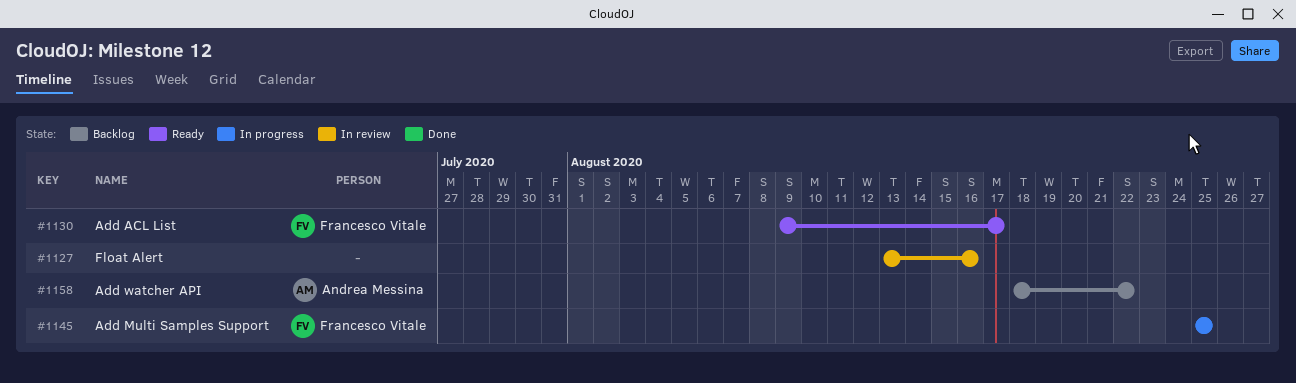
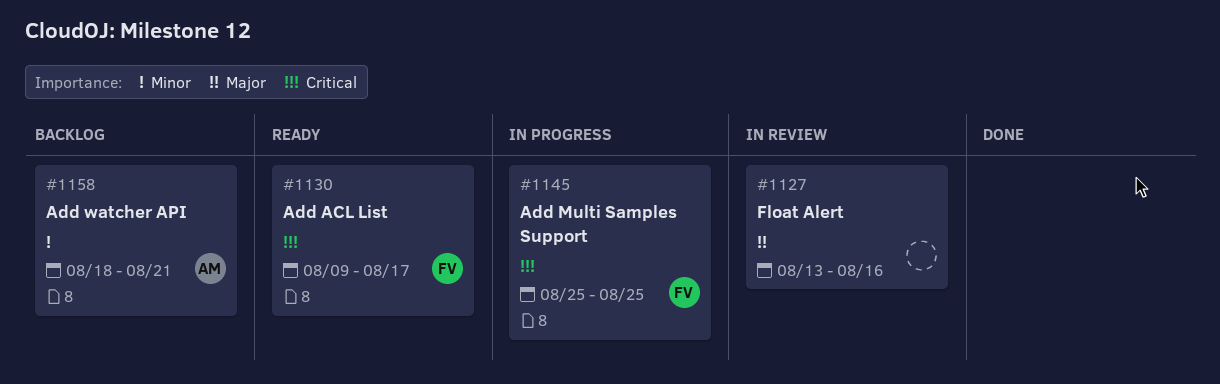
#1158, due: Aug 22 -> Aug 21

